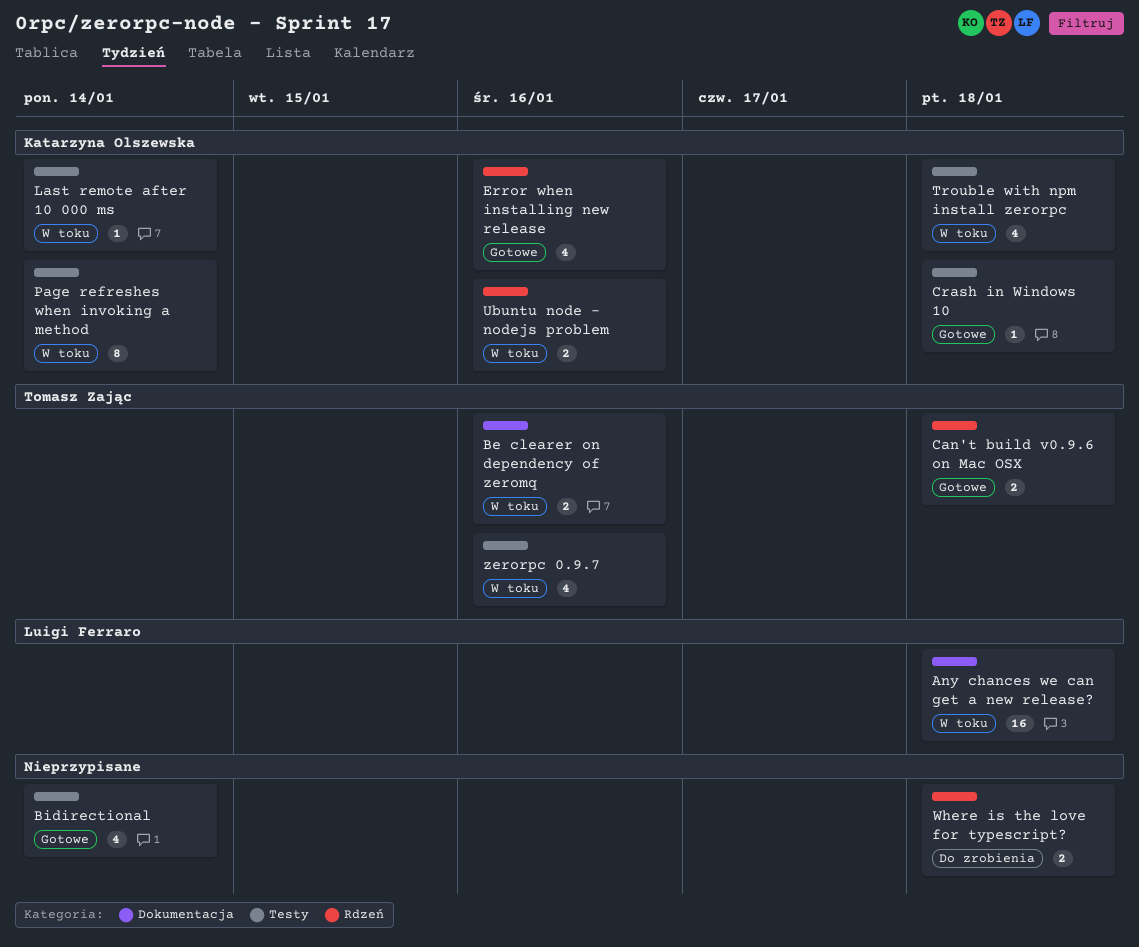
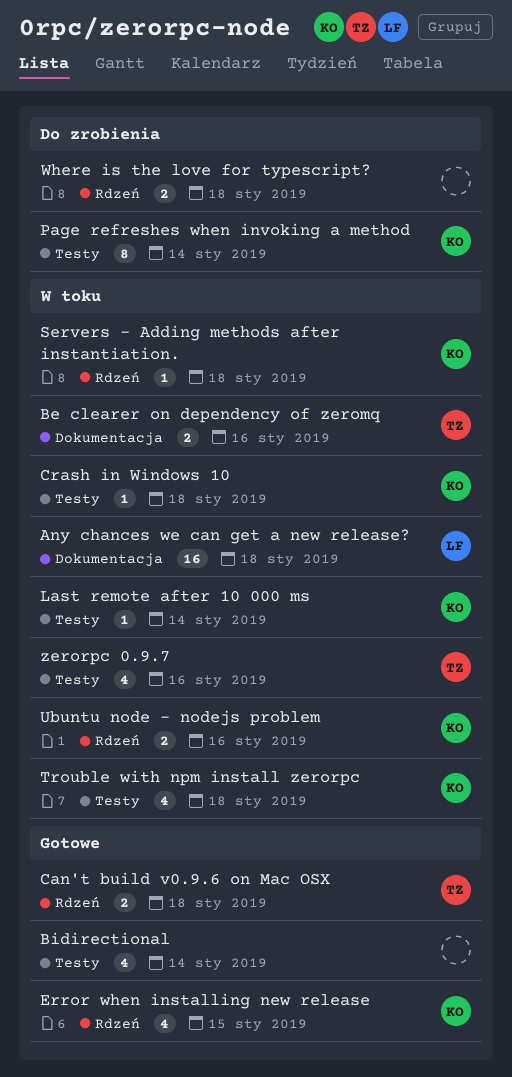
Crash in Windows 10, status: Gotowe -> W toku
Error when installing new release, due: Jan 16 -> Jan 15
Page refreshes when invoking a method, status: W toku -> Do zrobienia
Servers - Adding methods after instantiation.: none -> present

